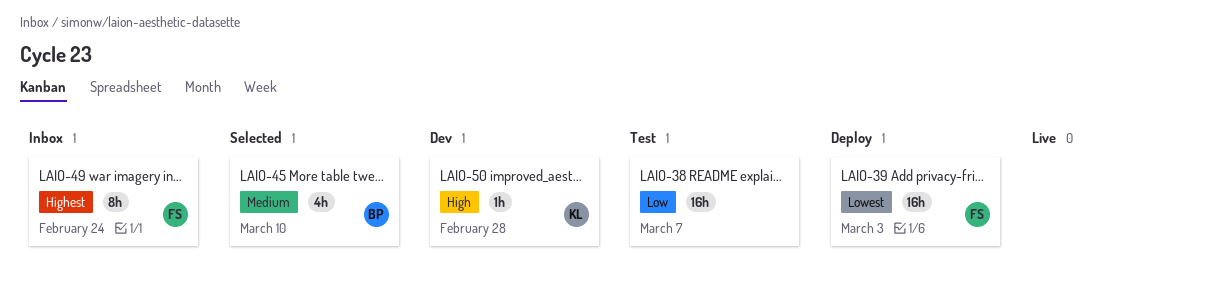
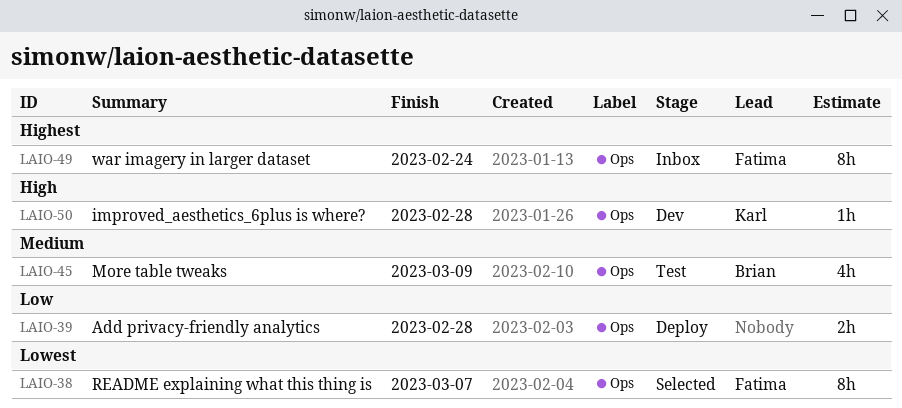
LAIO-38, status: Test -> Selected
LAIO-38, owner: none -> Fatima
LAIO-38, priority: Low -> Lowest
LAIO-38, estimate: 16h -> 8h
LAIO-39, owner: Fatima -> none
LAIO-39, priority: Lowest -> Low
LAIO-39, estimate: 16h -> 2h
LAIO-39, due: Mar 3 -> Feb 28
LAIO-45, status: Selected -> Test
LAIO-45, due: Mar 10 -> Mar 9

